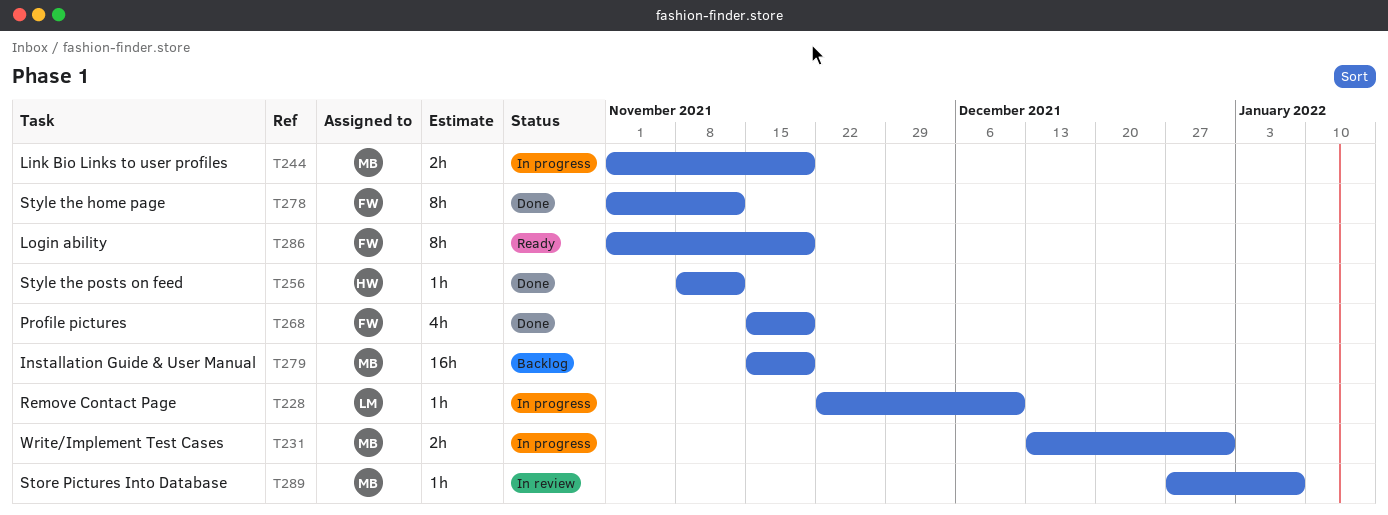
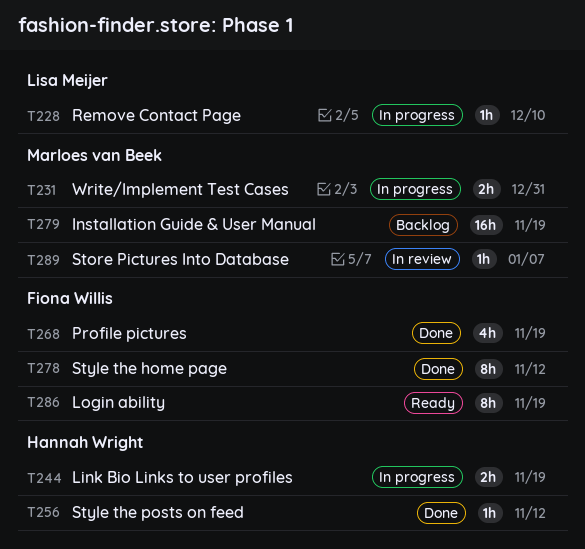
T244, owner: Marloes van Beek -> Hannah Wright

